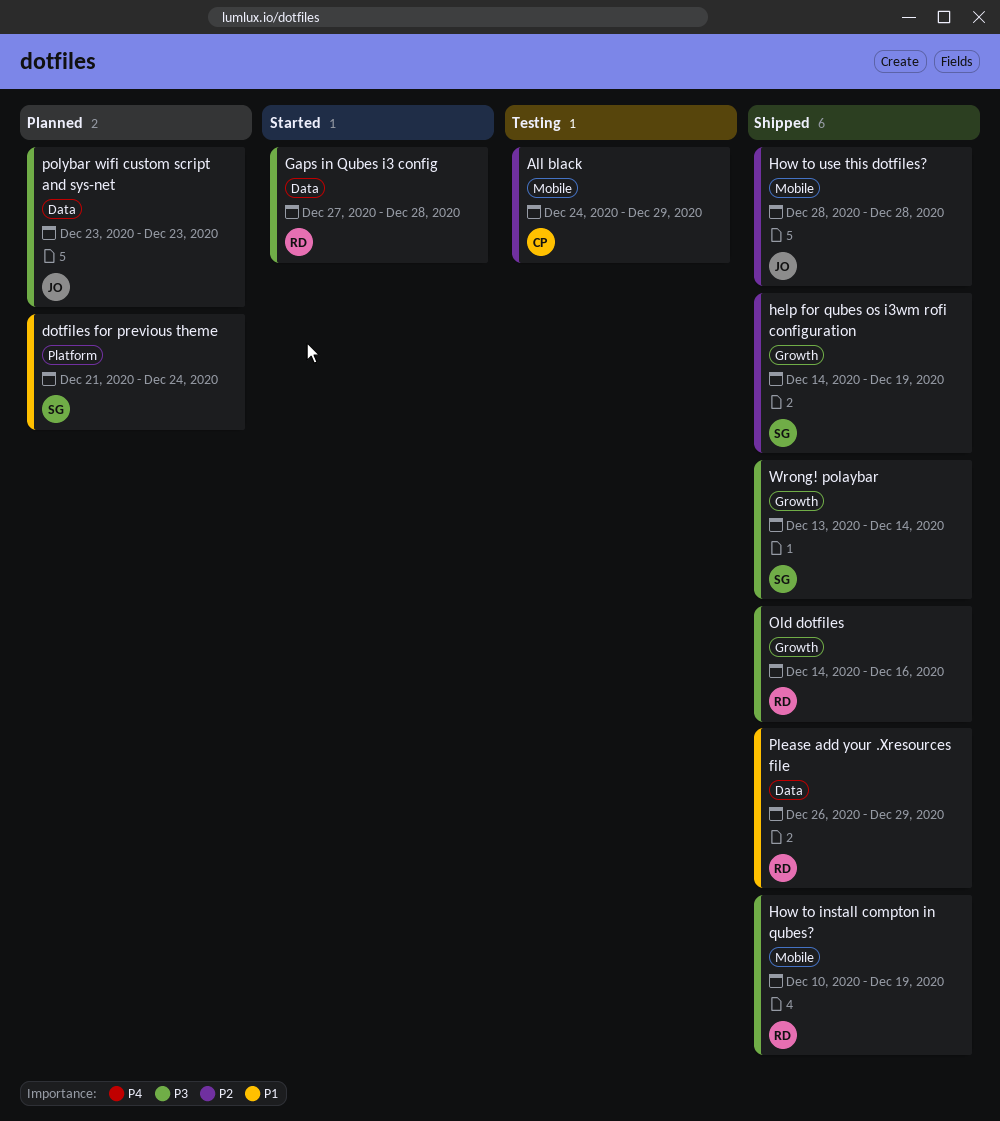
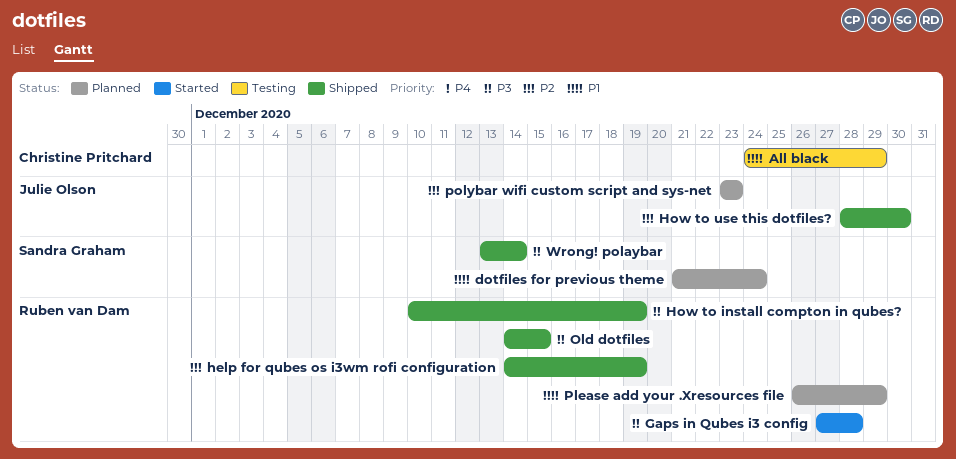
All black, priority: P2 -> P1
help for qubes os i3wm rofi configuration, owner: Sandra Graham -> Ruben van Dam
How to use this dotfiles?, due: Dec 28 -> Dec 30
Old dotfiles, due: Dec 16 -> Dec 15
Please add your .Xresources file, status: Shipped -> Planned
polybar wifi custom script and sys-net, priority: P3 -> P2

